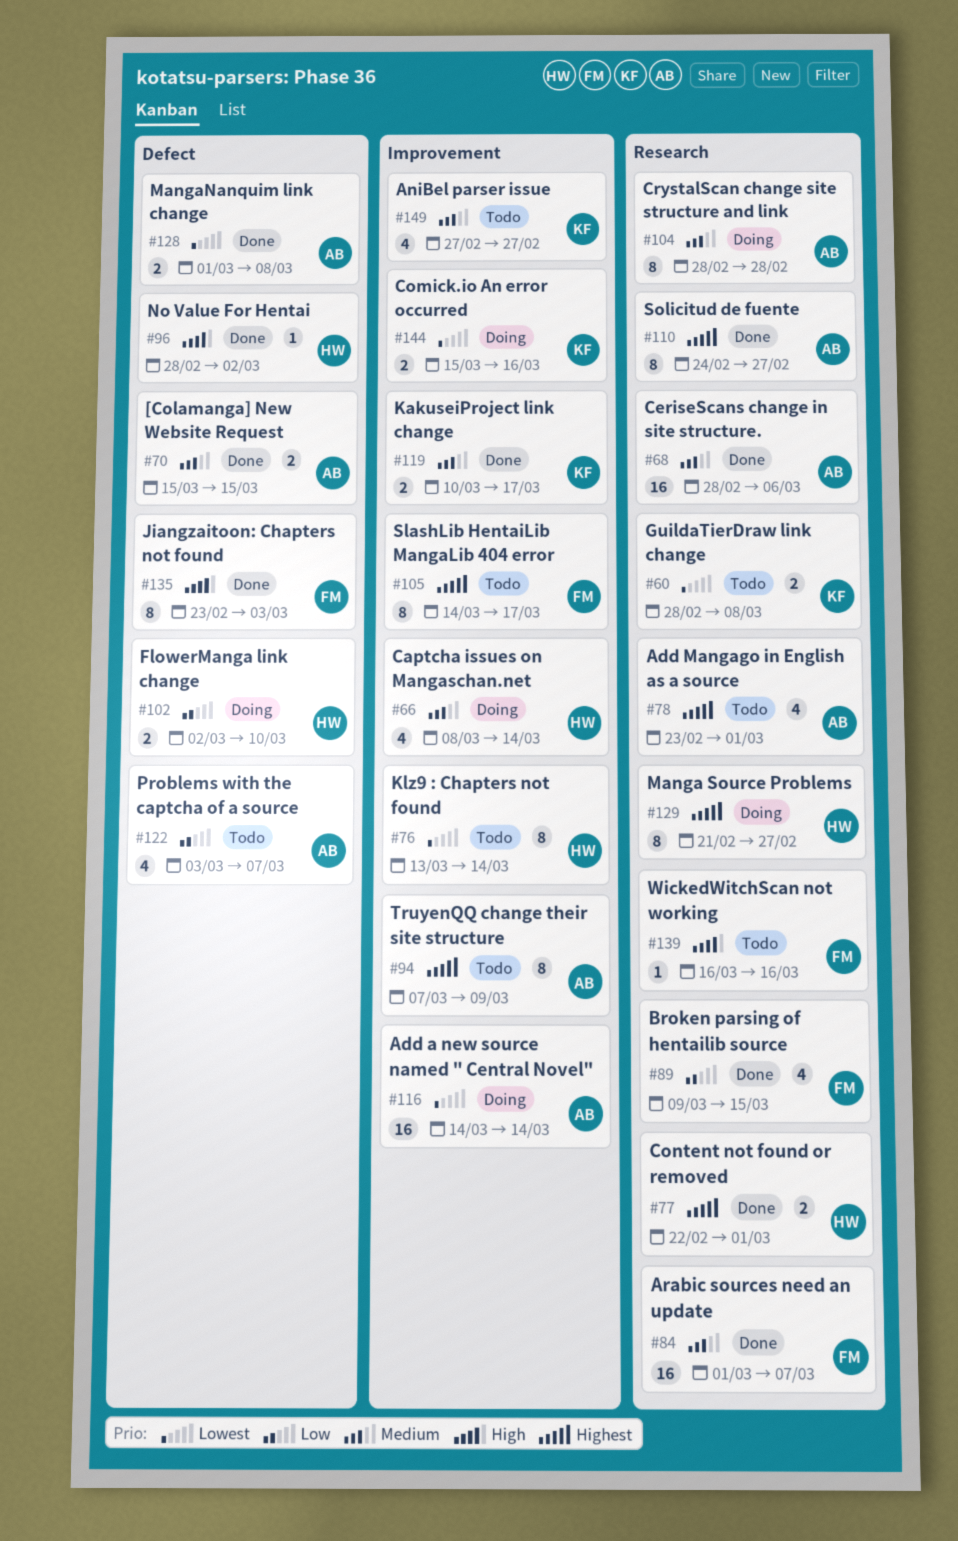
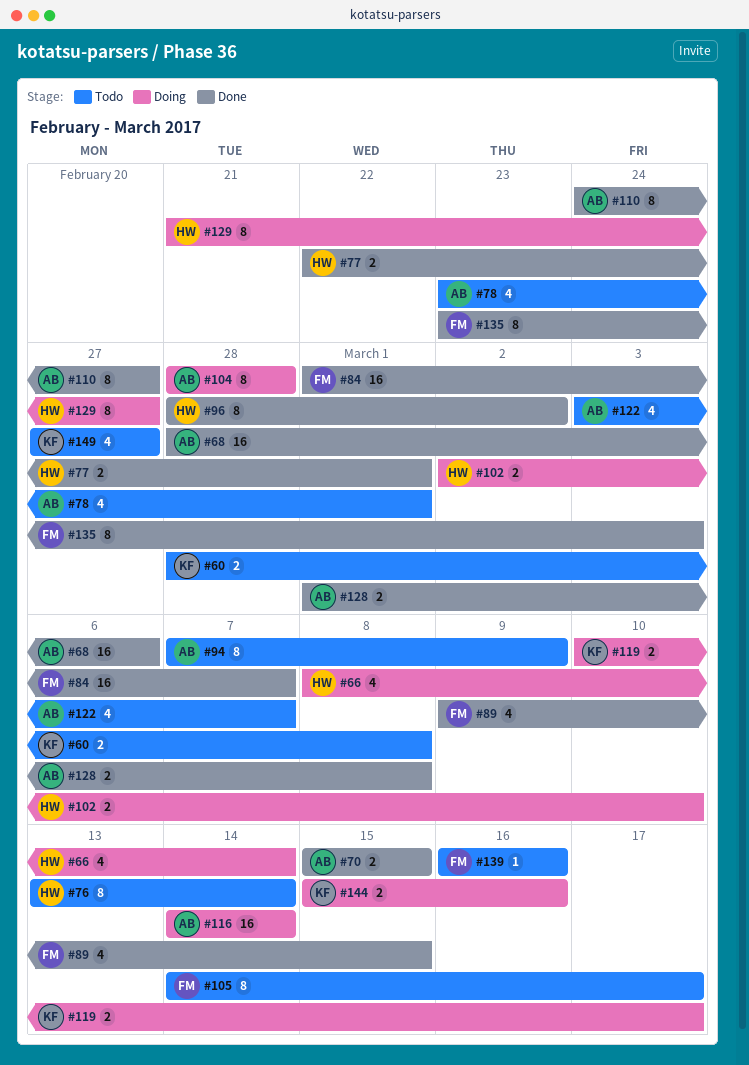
#96, estimate: 1 -> 8
#119, status: Done -> Doing

